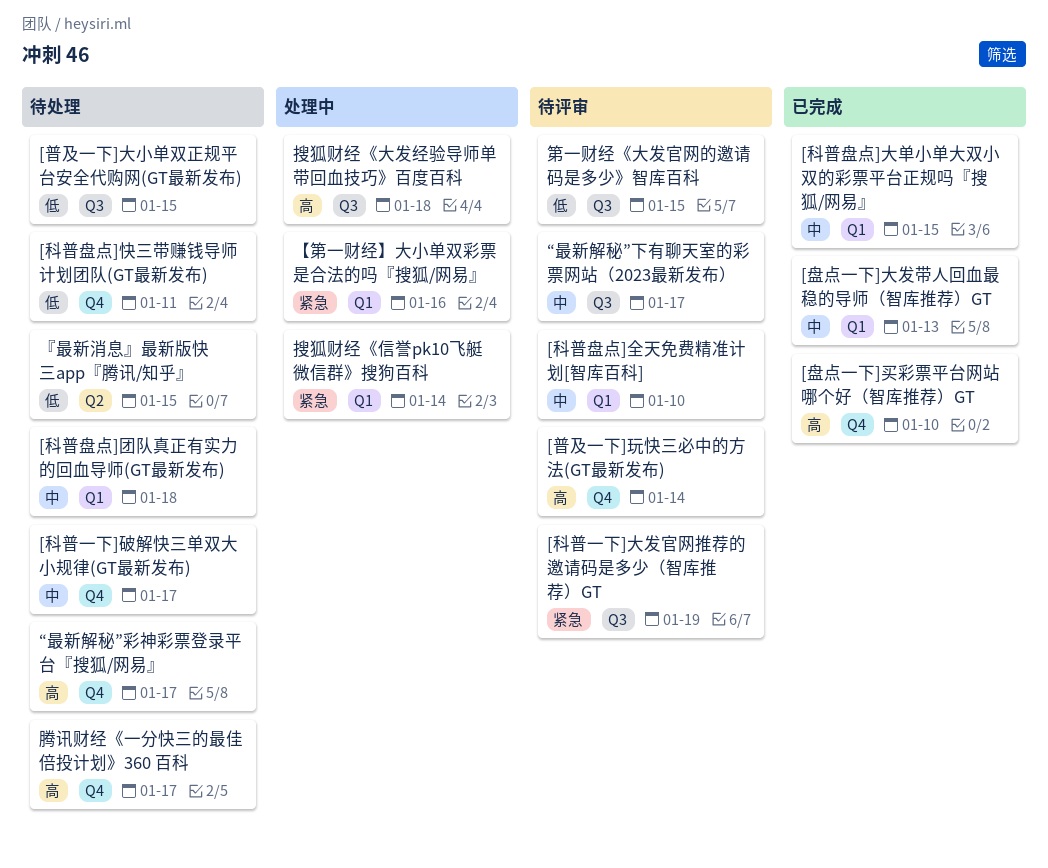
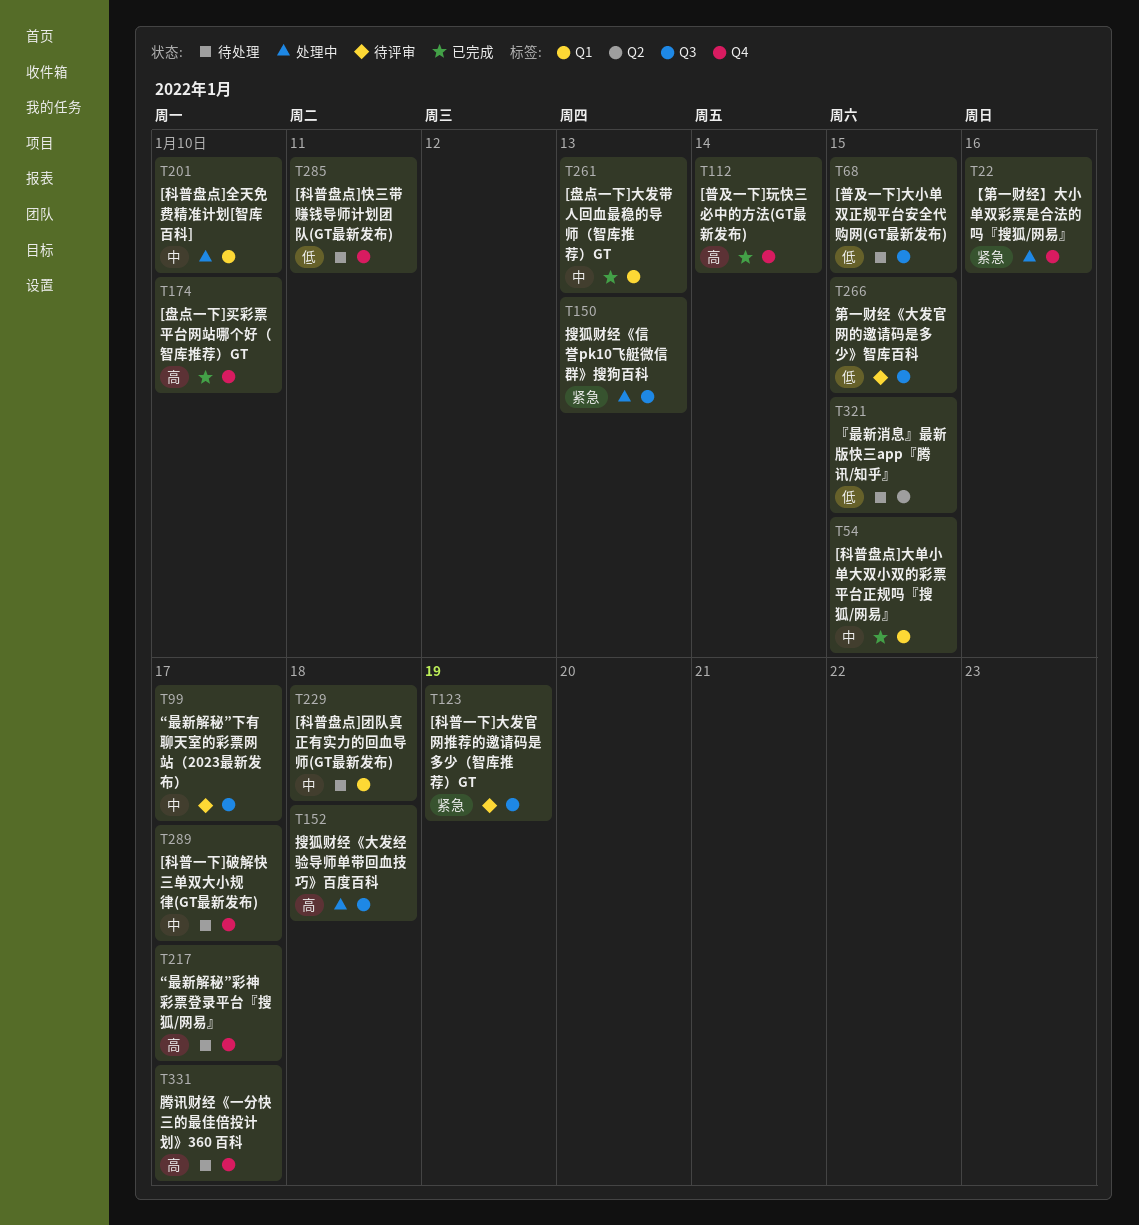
[普及一下]玩快三必中的方法(GT最新发布), status: 待评审 -> 已完成
[科普盘点]全天免费精准计划[智库百科], status: 待评审 -> 处理中
【第一财经】大小单双彩票是合法的吗『搜狐/网易』, label: Q1 -> Q4
搜狐财经《信誉pk10飞艇微信群》搜狗百科, label: Q1 -> Q3
搜狐财经《信誉pk10飞艇微信群》搜狗百科, due: Jan 14 -> Jan 13

